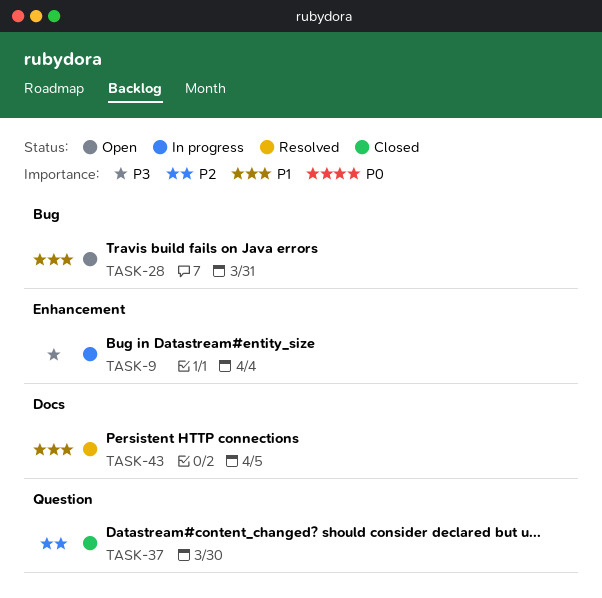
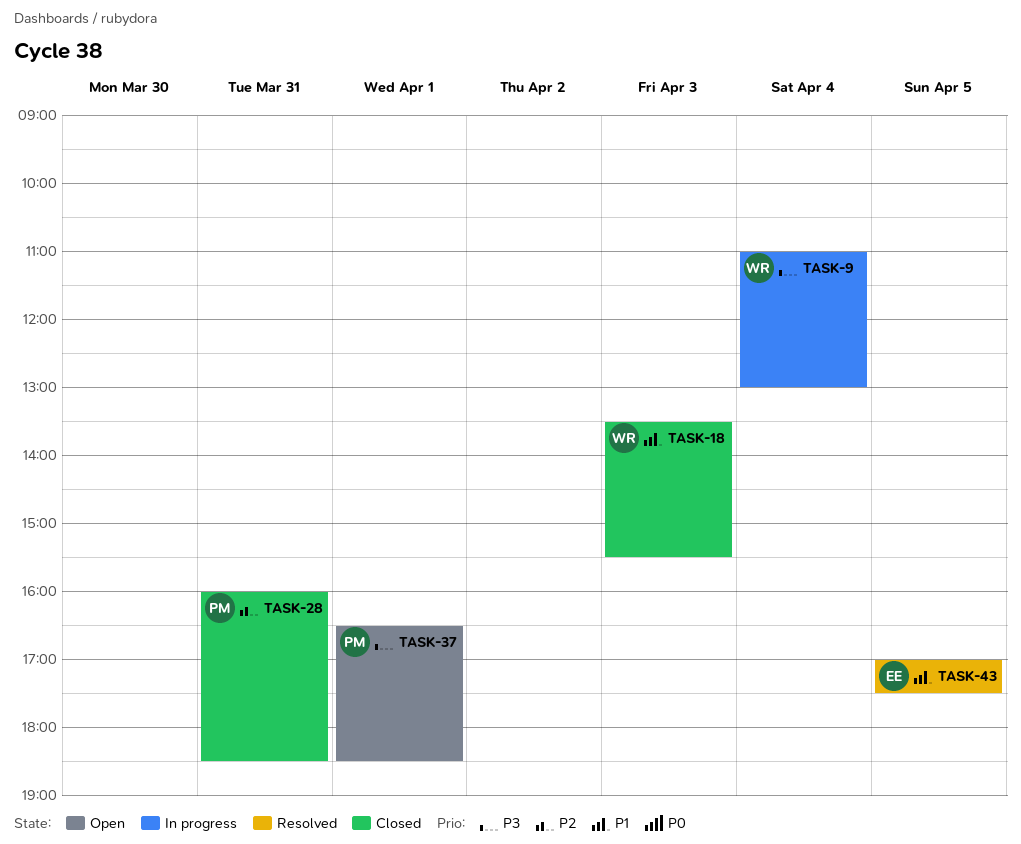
TASK-18: none -> present
TASK-28, status: Open -> Closed
TASK-28, priority: P1 -> P2
TASK-37, status: Closed -> Open
TASK-37, priority: P2 -> P3
TASK-37, day: Mar 30 -> Apr 1

